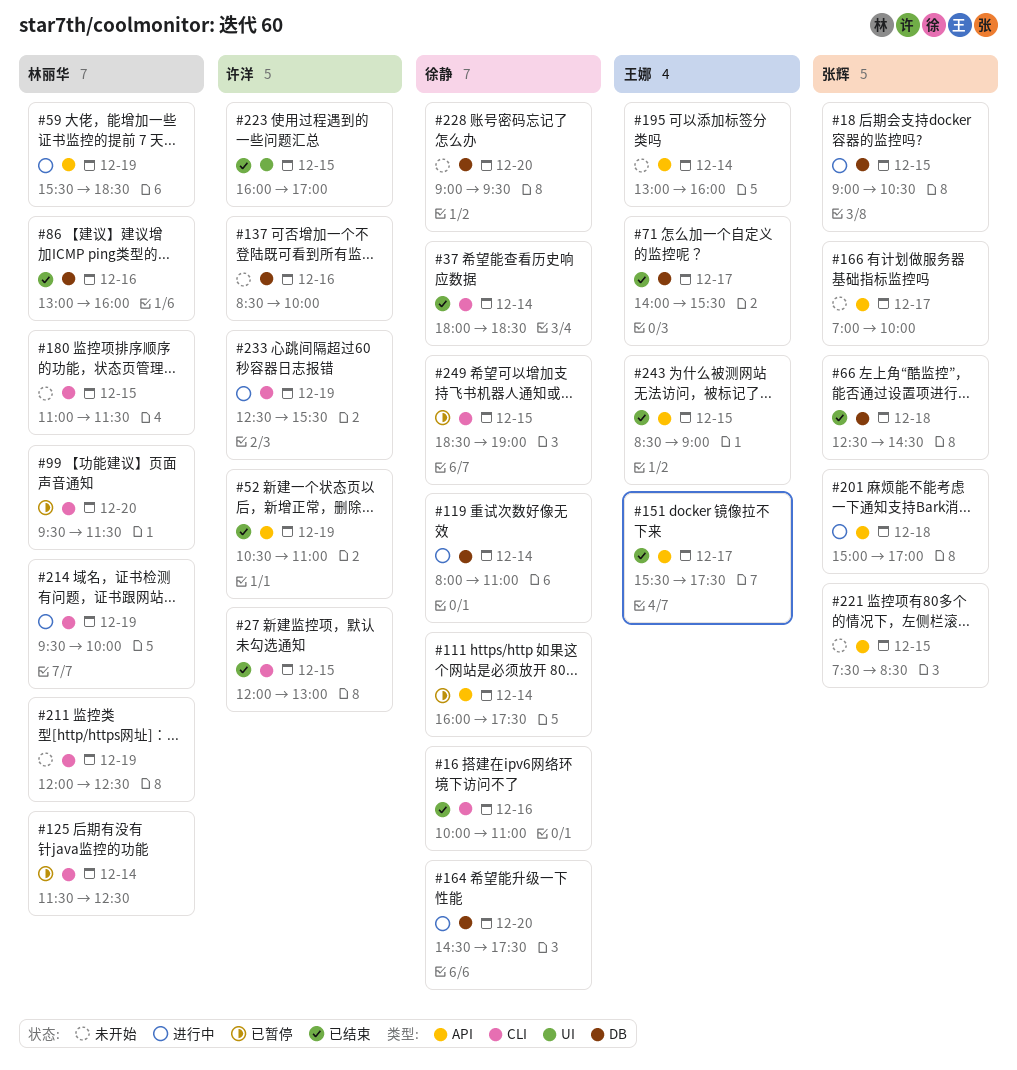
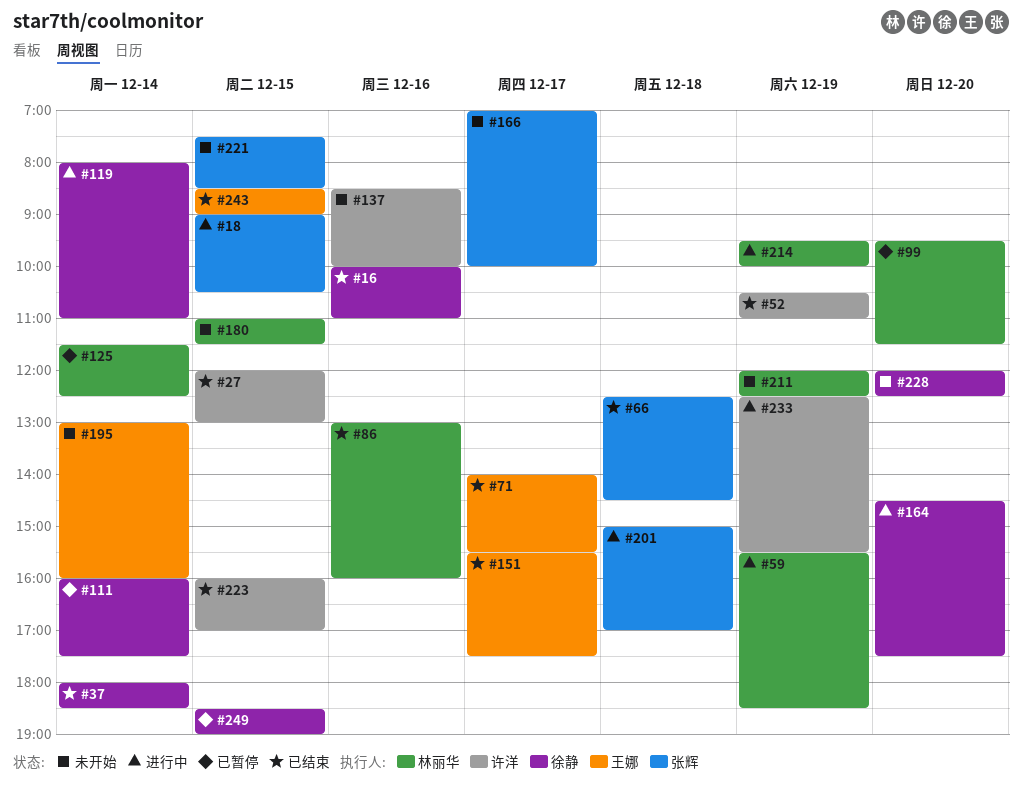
#228, begins: 09:00 -> 12:00
#228, ends: 09:30 -> 12:30

